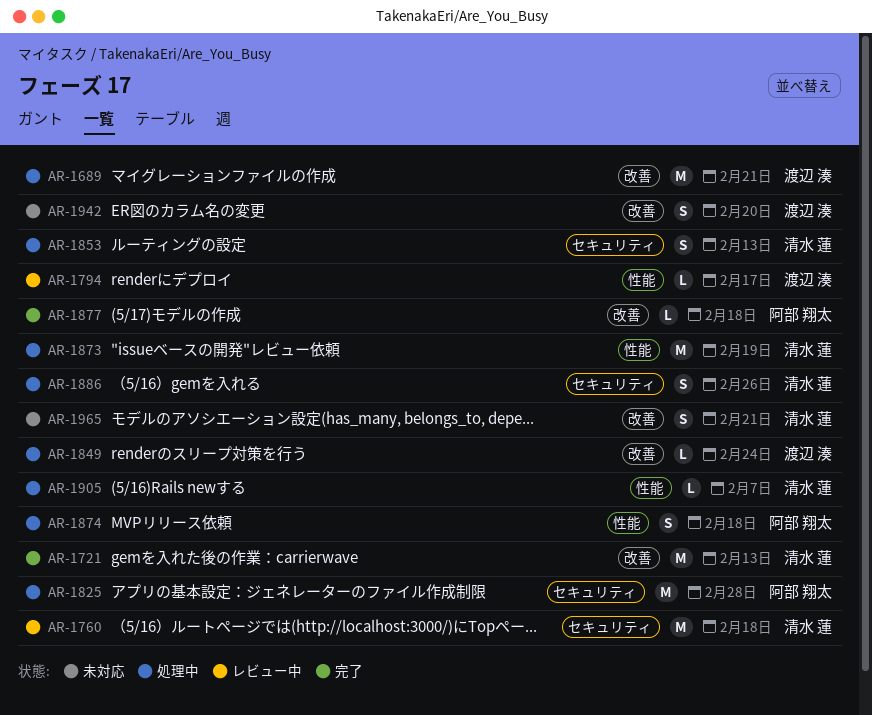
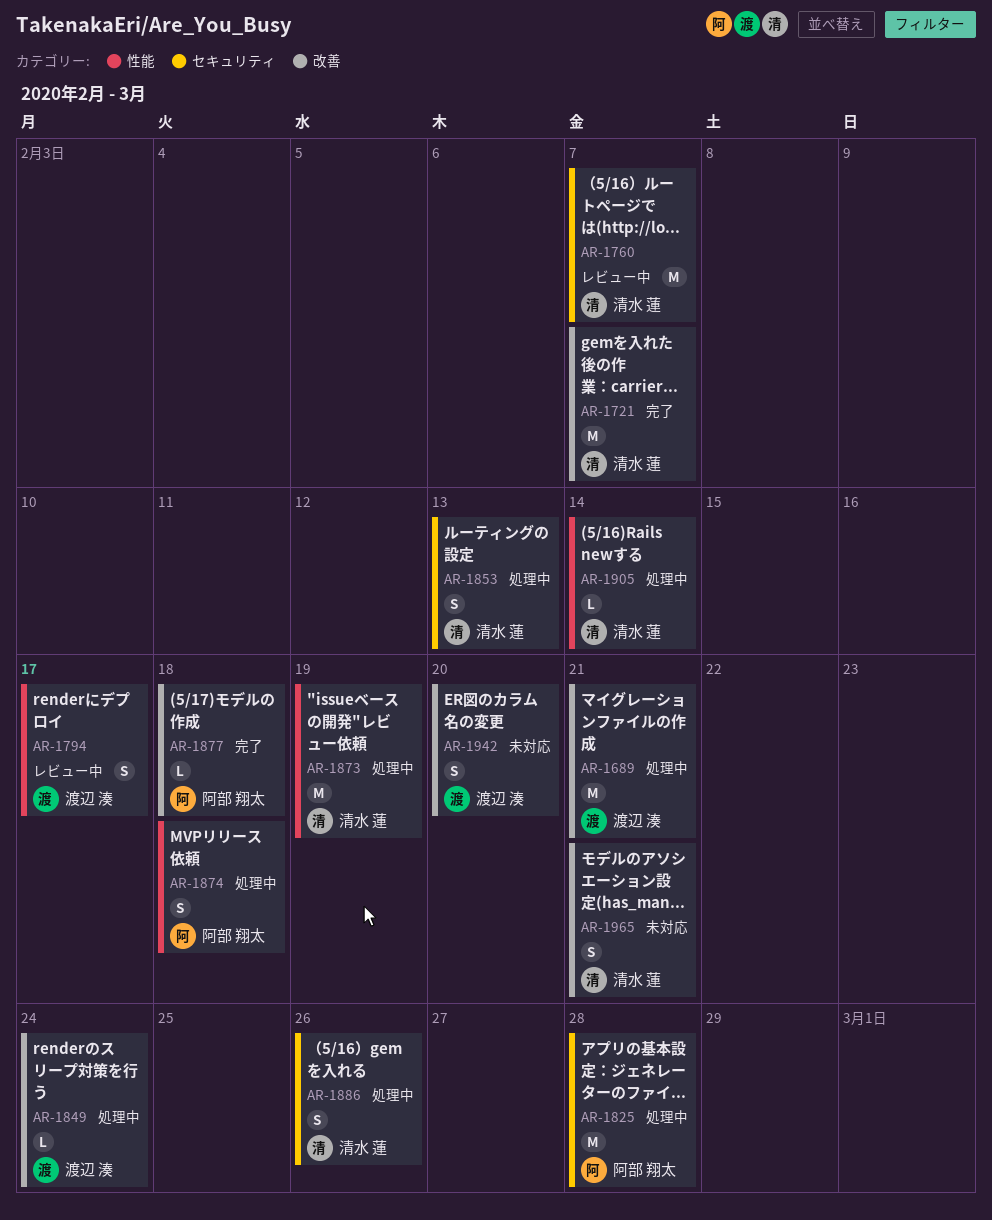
AR-1721, due: Feb 13 -> Feb 7
AR-1760, due: Feb 18 -> Feb 7
AR-1794, estimate: L -> S
AR-1905, due: Feb 7 -> Feb 14

